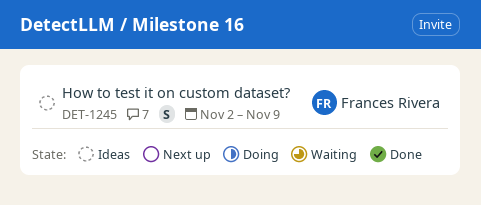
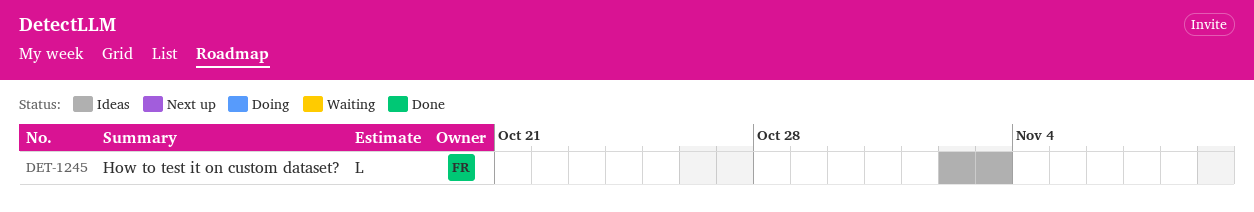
DET-1245, estimate: S -> L
DET-1245, due: Nov 9 -> Nov 3

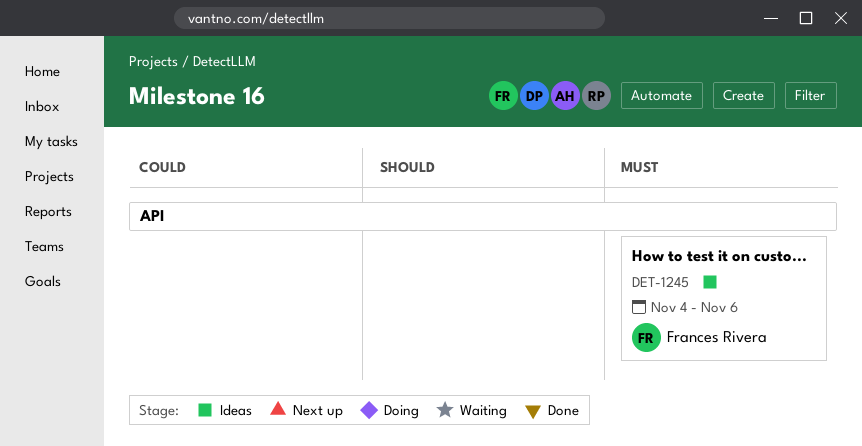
DET-1245, start: Nov 2 -> Nov 4
DET-1245, due: Nov 3 -> Nov 6

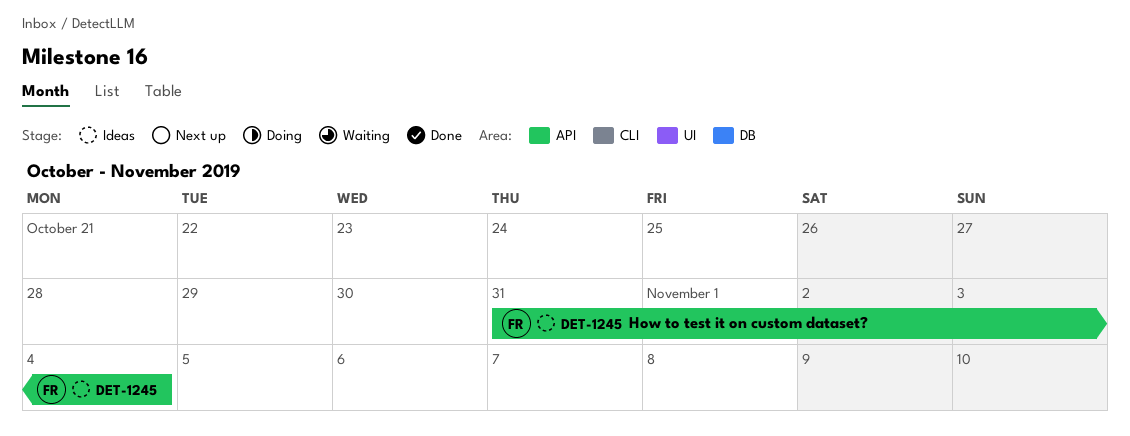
DET-1245, start: Nov 4 -> Oct 31
DET-1245, due: Nov 6 -> Nov 4

